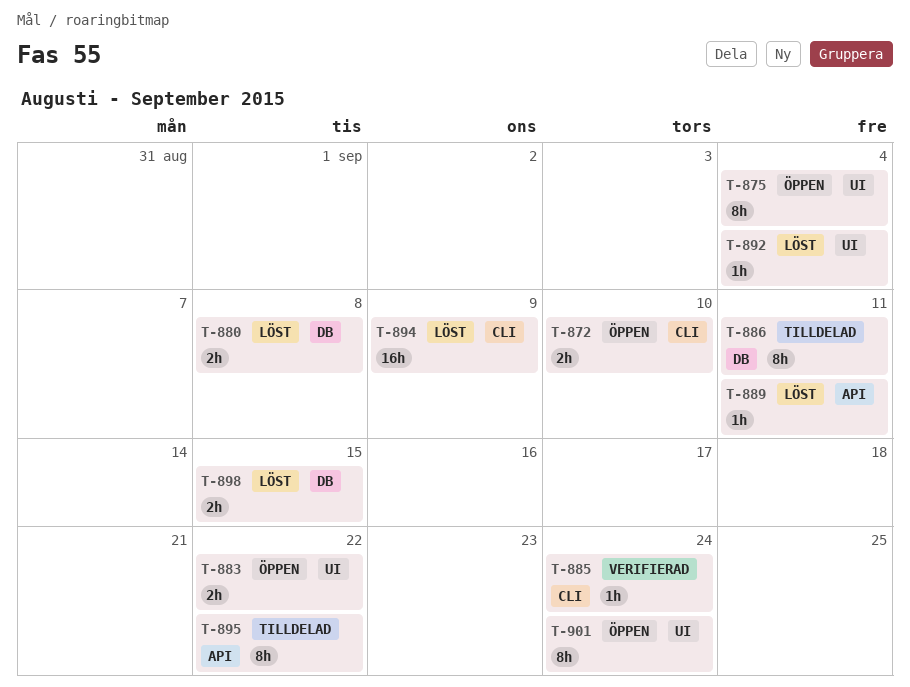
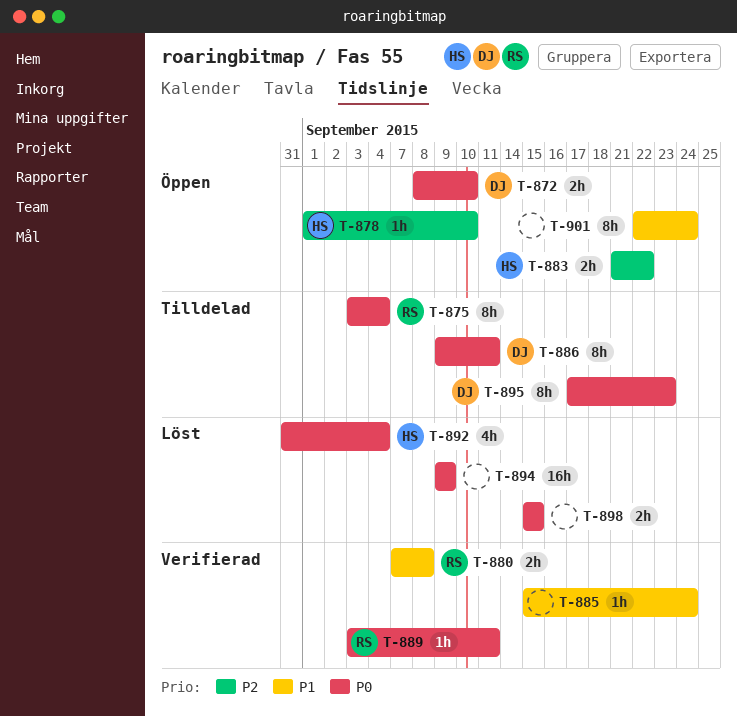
T-875, status: Öppen -> Tilldelad
T-878: none -> present
T-880, status: Löst -> Verifierad
T-889, status: Löst -> Verifierad
T-892, estimate: 1h -> 4h
T-895, due: Sep 22 -> Sep 23

